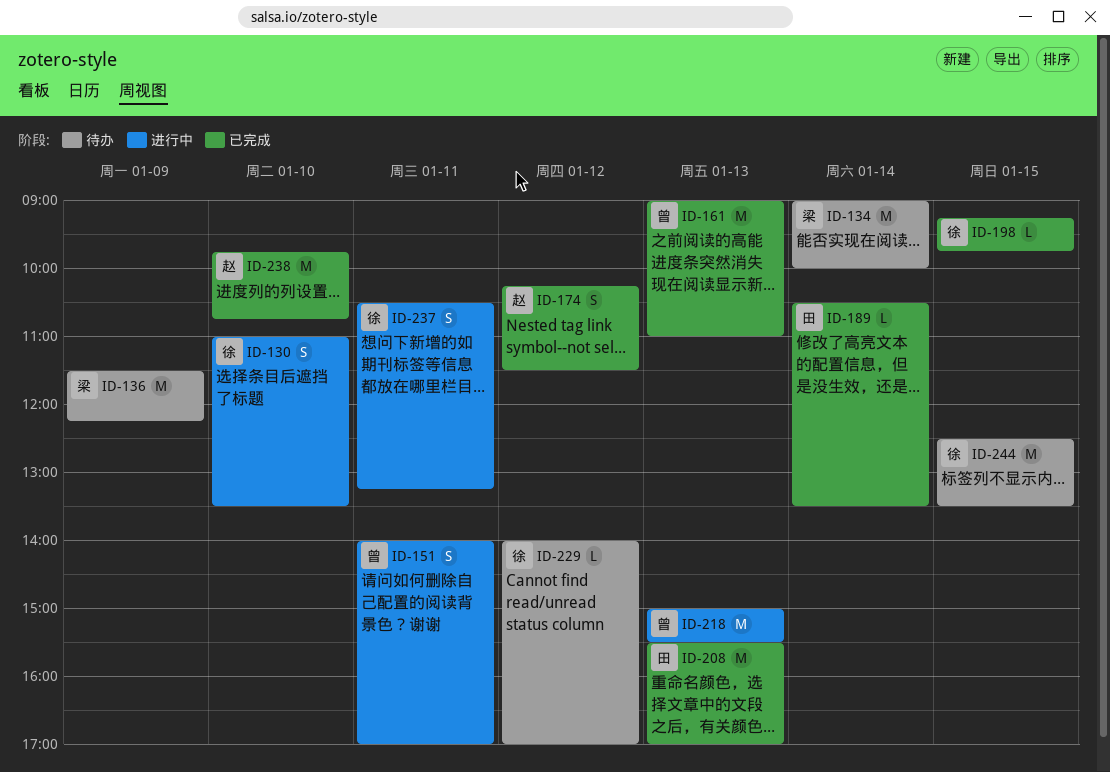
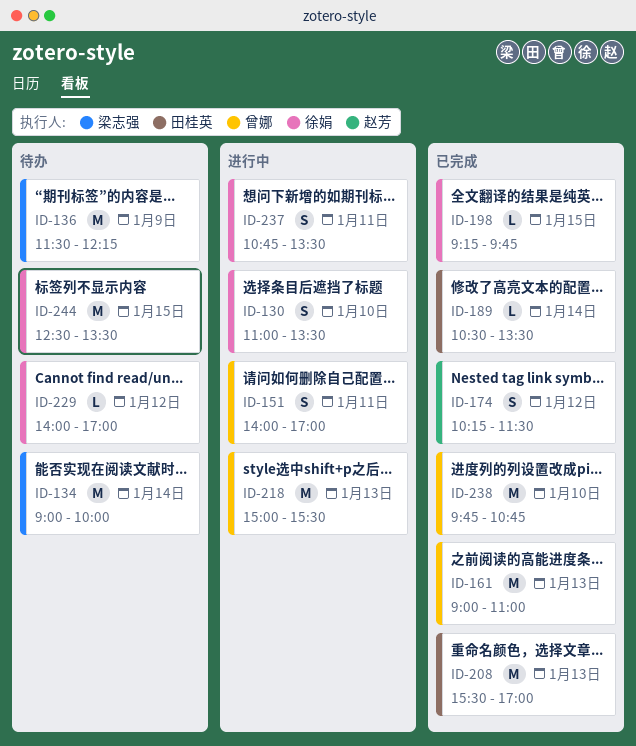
ID-237, begins: 10:30 -> 10:45
ID-237, ends: 13:15 -> 13:30
ID-238, owner: 赵芳 -> 曾娜

